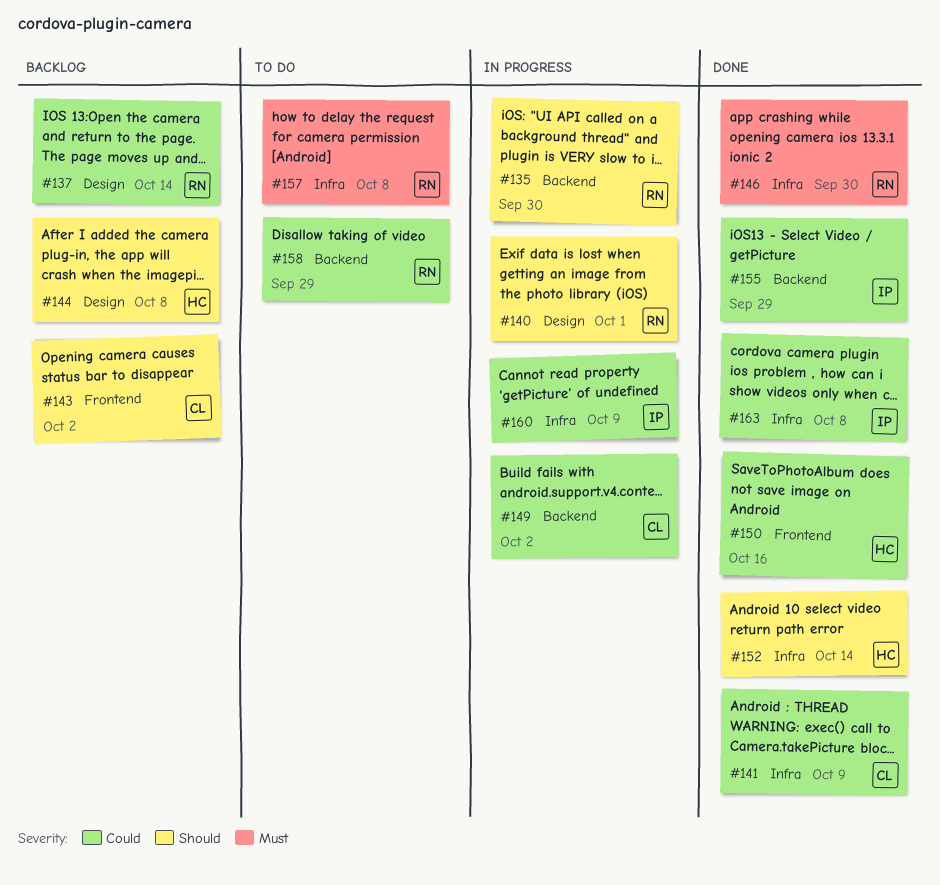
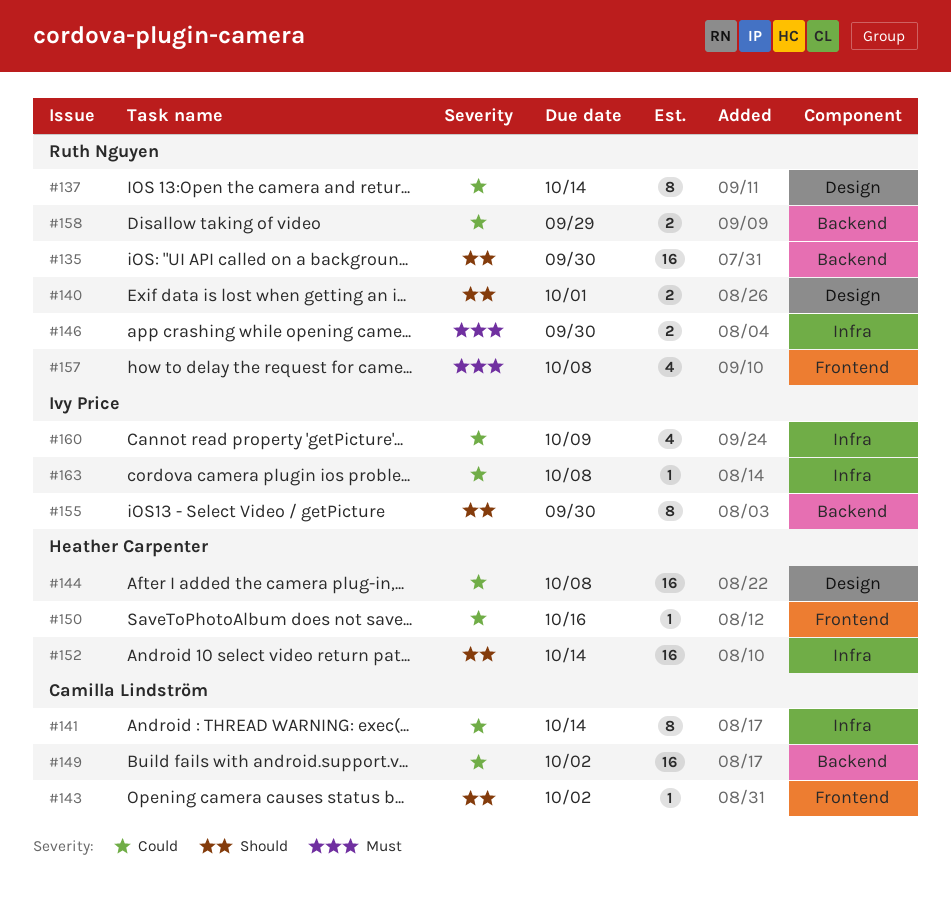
#141, due: Oct 9 -> Oct 14
#144, priority: Should -> Could
#155, priority: Could -> Should
#155, due: Sep 29 -> Sep 30
#157, label: Infra -> Frontend

